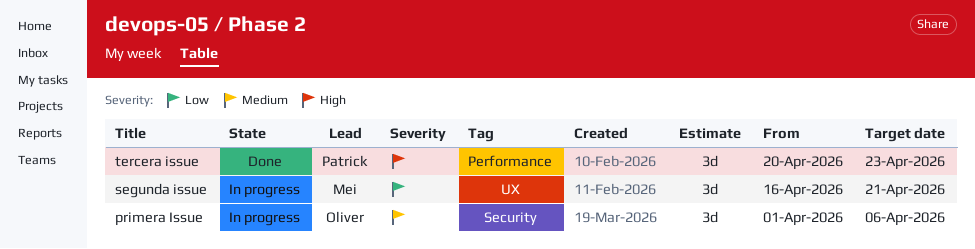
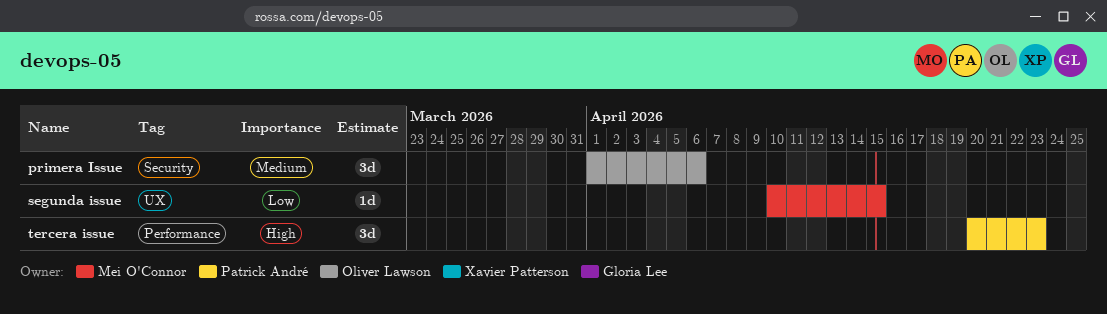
segunda issue, estimate: 3d -> 1d
segunda issue, start: Apr 16 -> Apr 10
segunda issue, due: Apr 21 -> Apr 15

